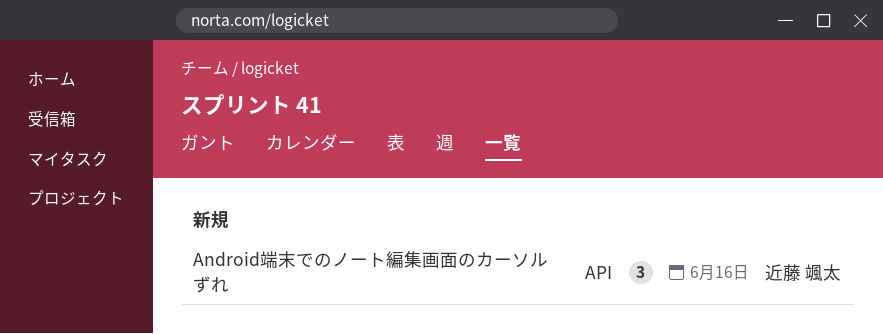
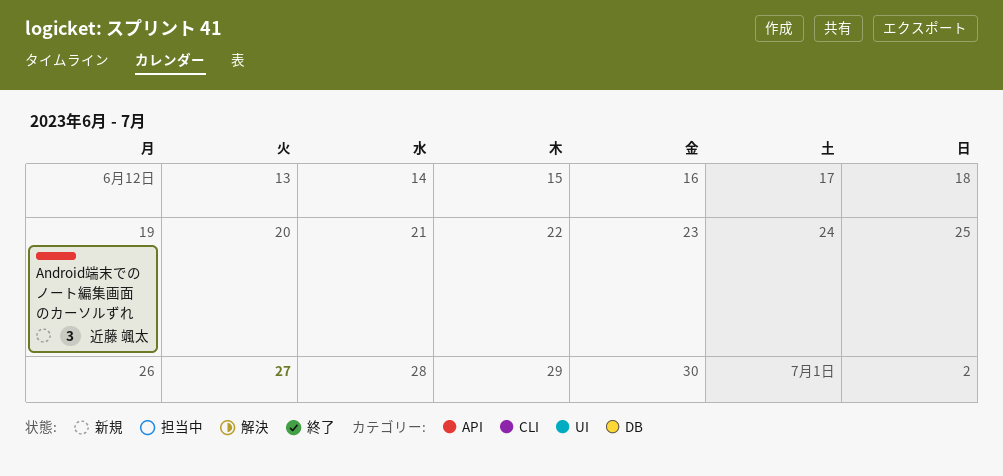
Android端末でのノート編集画面のカーソルずれ, due: Jun 16 -> Jun 19

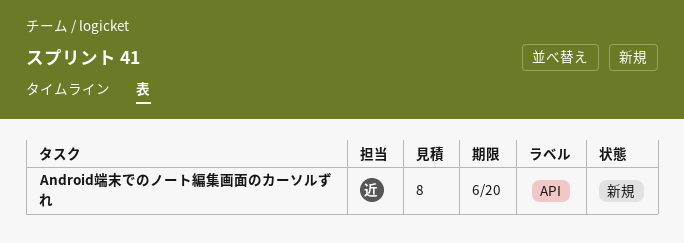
Android端末でのノート編集画面のカーソルずれ, estimate: 3 -> 8
Android端末でのノート編集画面のカーソルずれ, due: Jun 19 -> Jun 20

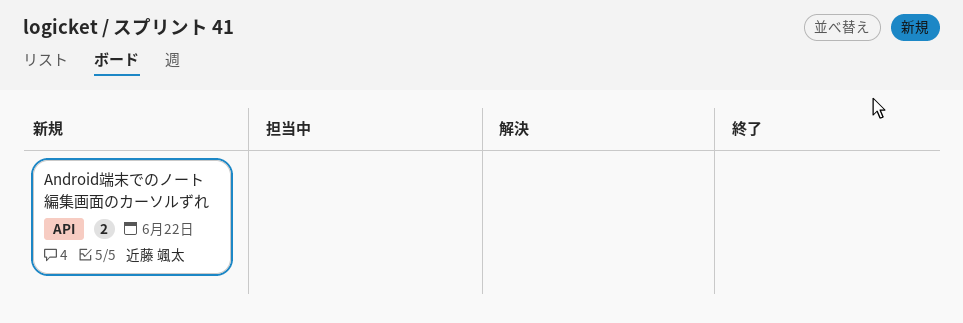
Android端末でのノート編集画面のカーソルずれ, estimate: 8 -> 2
Android端末でのノート編集画面のカーソルずれ, due: Jun 20 -> Jun 22

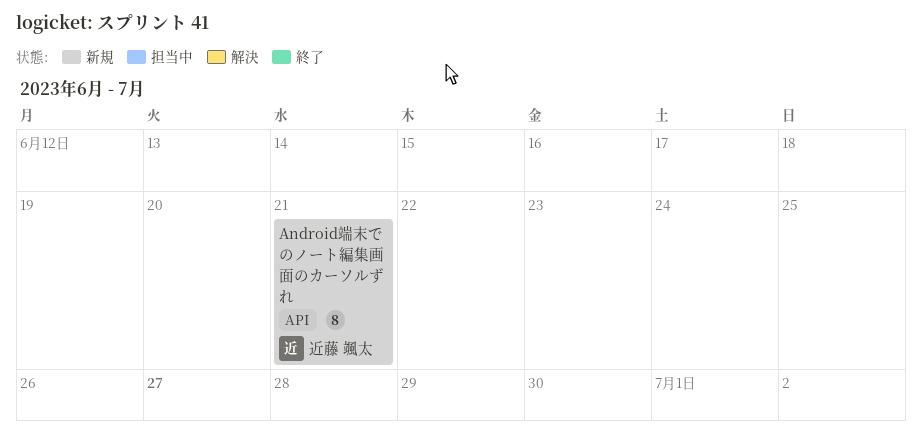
Android端末でのノート編集画面のカーソルずれ, estimate: 2 -> 8
Android端末でのノート編集画面のカーソルずれ, due: Jun 22 -> Jun 21

